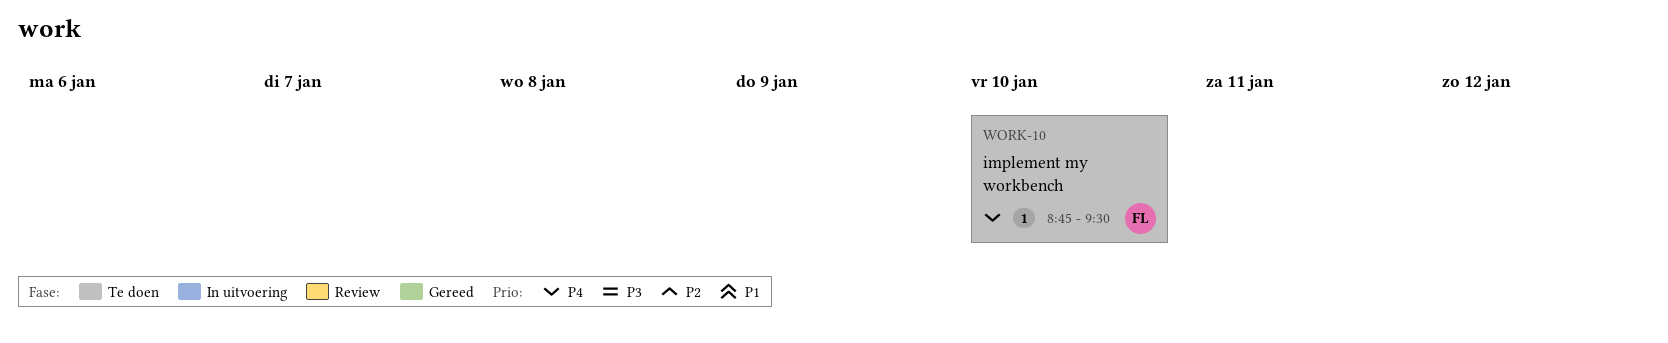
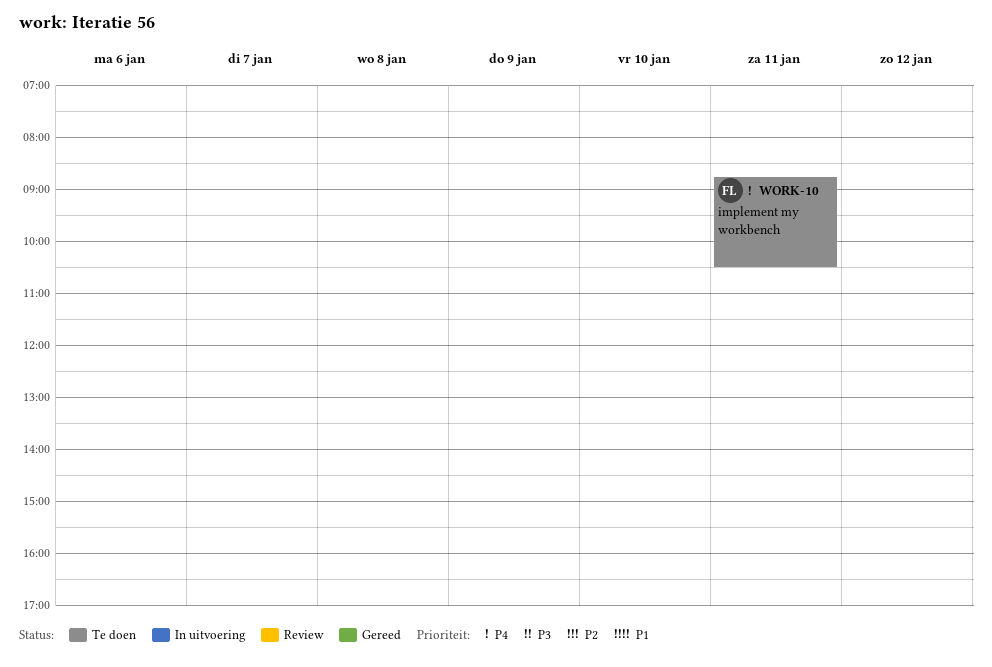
WORK-10, day: Jan 10 -> Jan 11
WORK-10, ends: 09:30 -> 10:30

